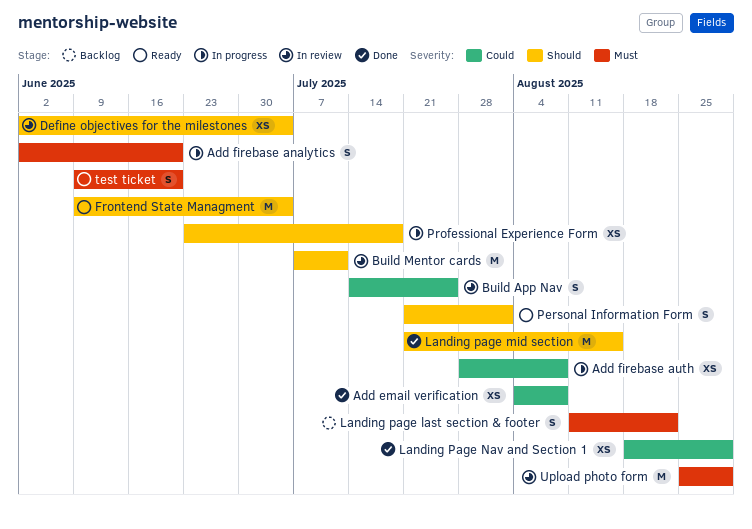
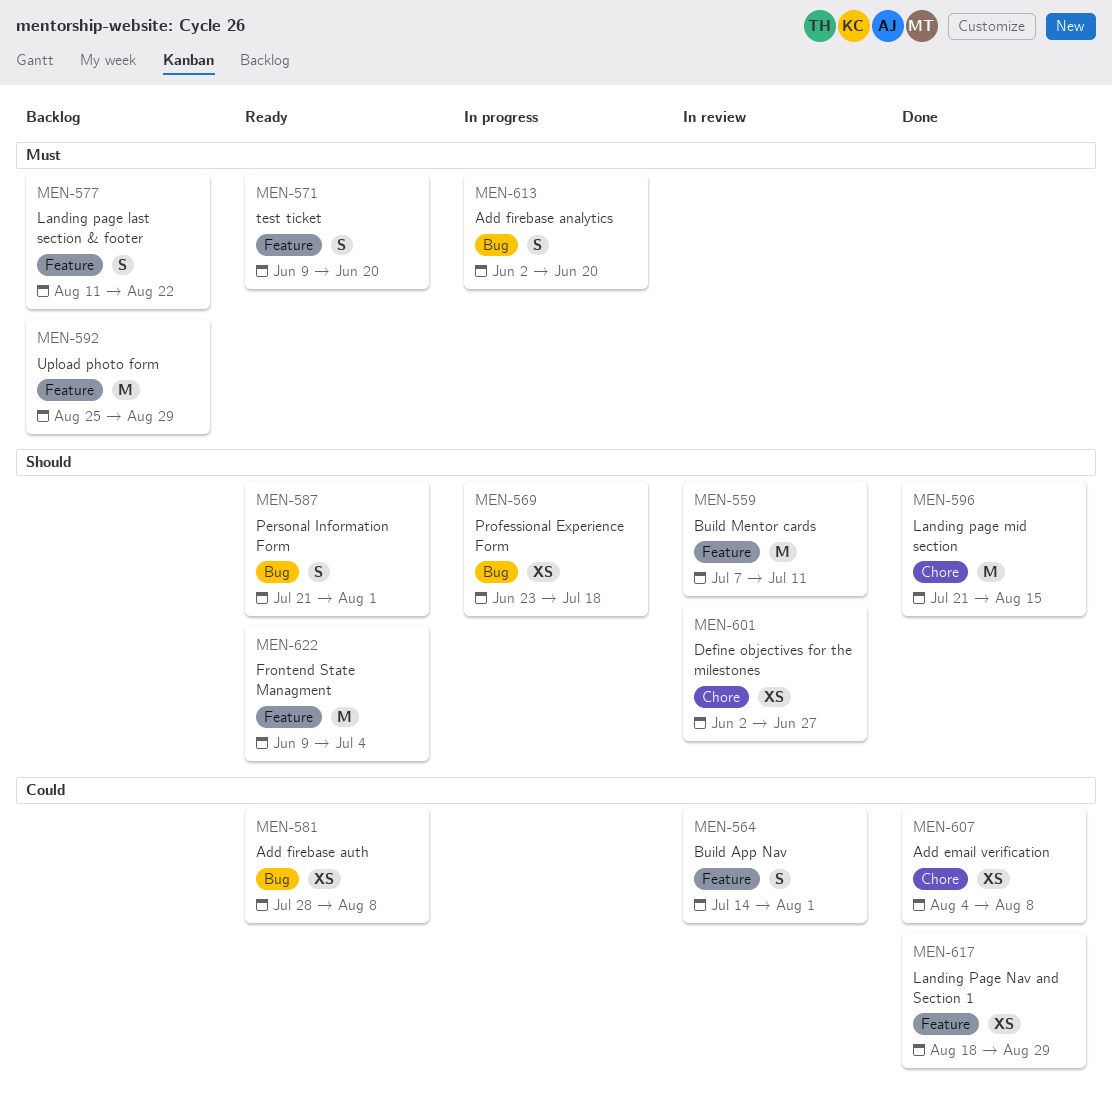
Add firebase auth, status: In progress -> Ready
Build App Nav, due: Jul 25 -> Aug 1
Define objectives for the milestones, due: Jul 4 -> Jun 27
Upload photo form, status: In review -> Backlog

